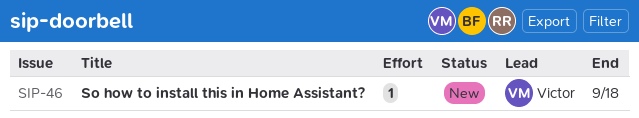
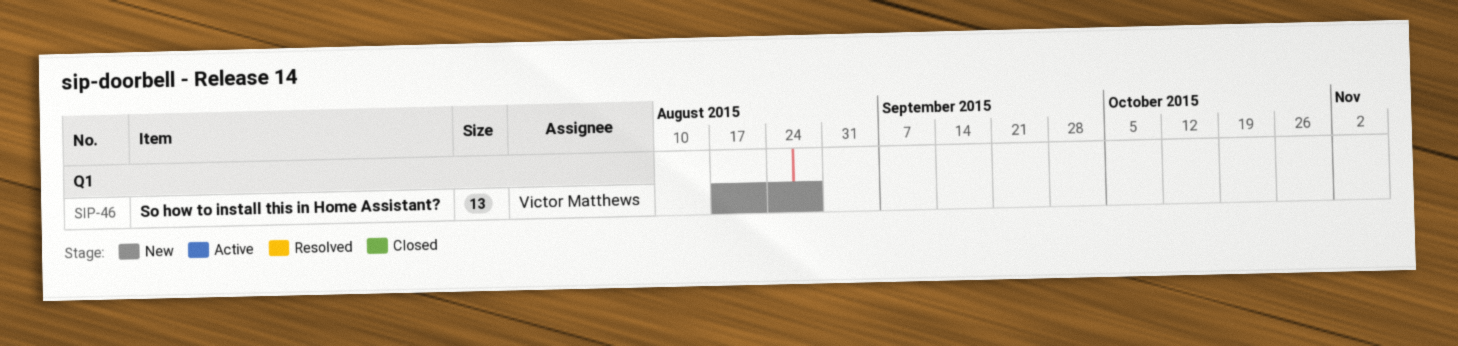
SIP-46, estimate: 1 -> 13
SIP-46, due: Sep 18 -> Aug 28

